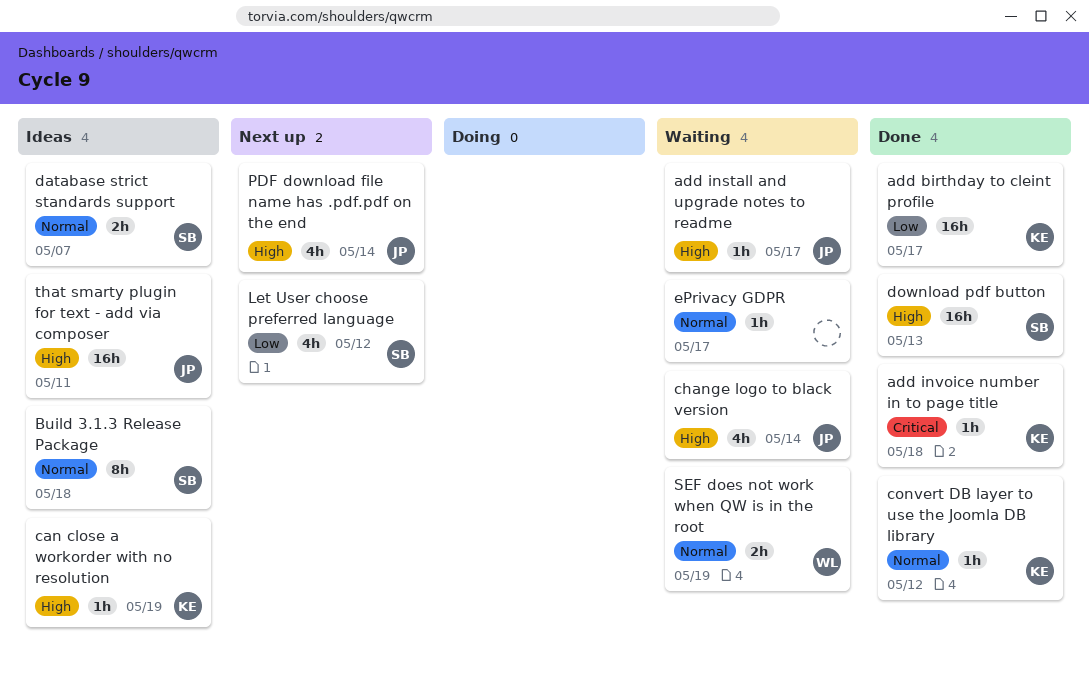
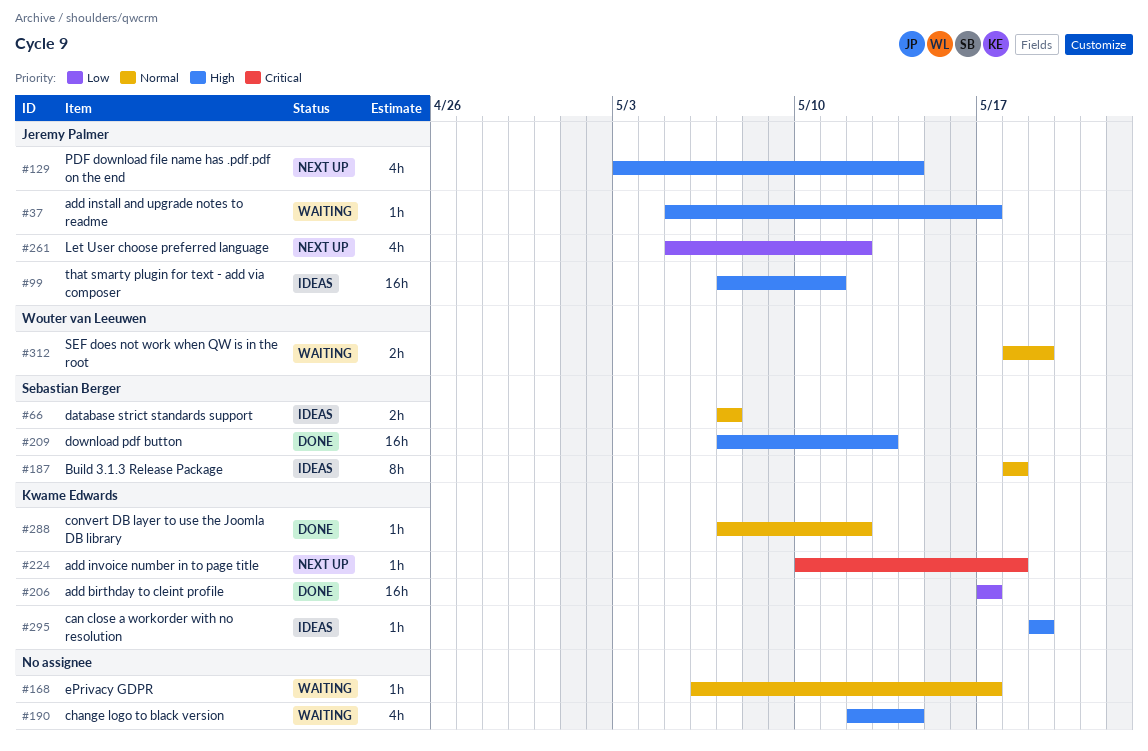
add invoice number in to page title, status: Done -> Next up
change logo to black version, owner: Jeremy Palmer -> none
Let User choose preferred language, owner: Sebastian Berger -> Jeremy Palmer

